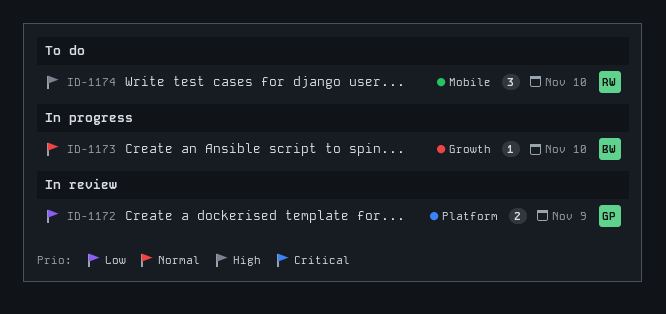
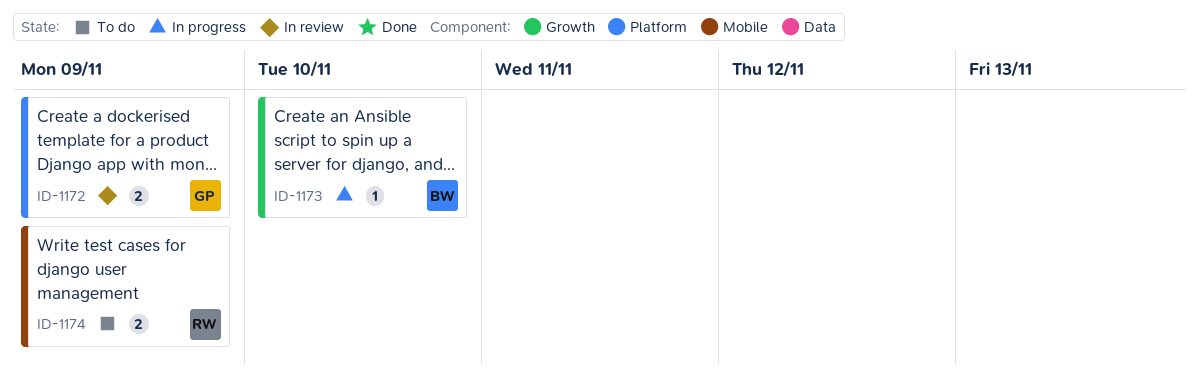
ID-1174, estimate: 3 -> 2
ID-1174, due: Nov 10 -> Nov 9

